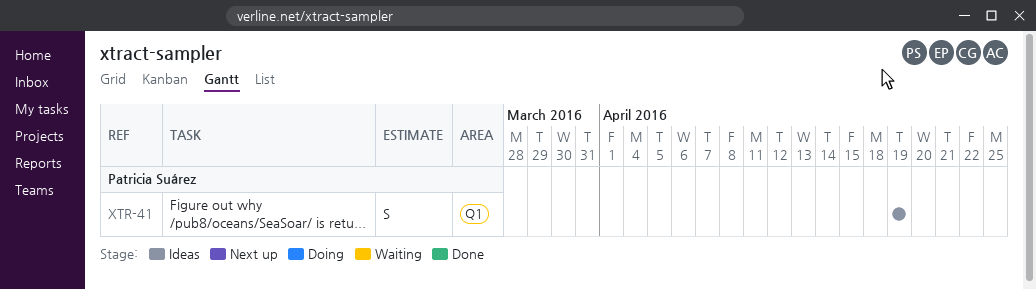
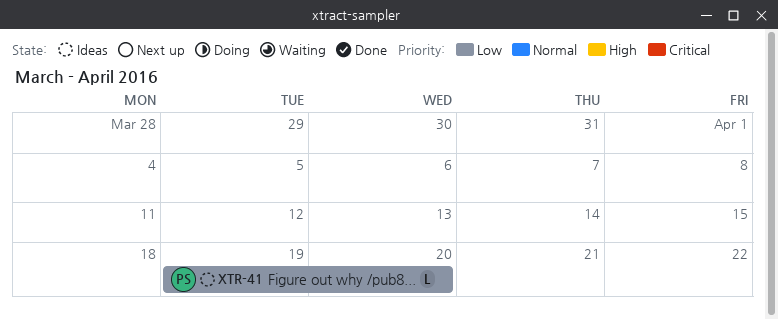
XTR-41, estimate: S -> L
XTR-41, due: Apr 19 -> Apr 20

